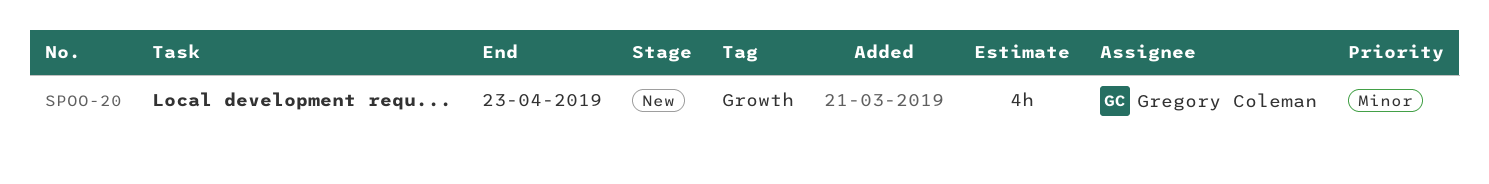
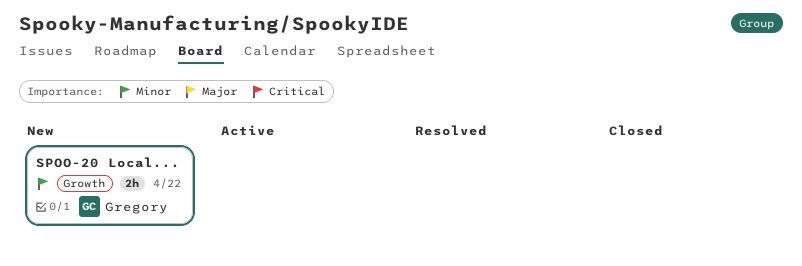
SPOO-20, estimate: 4h -> 2h
SPOO-20, due: Apr 23 -> Apr 22

